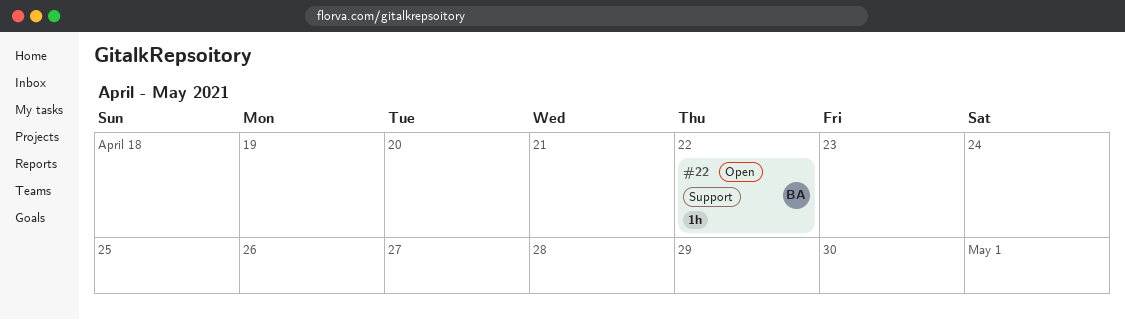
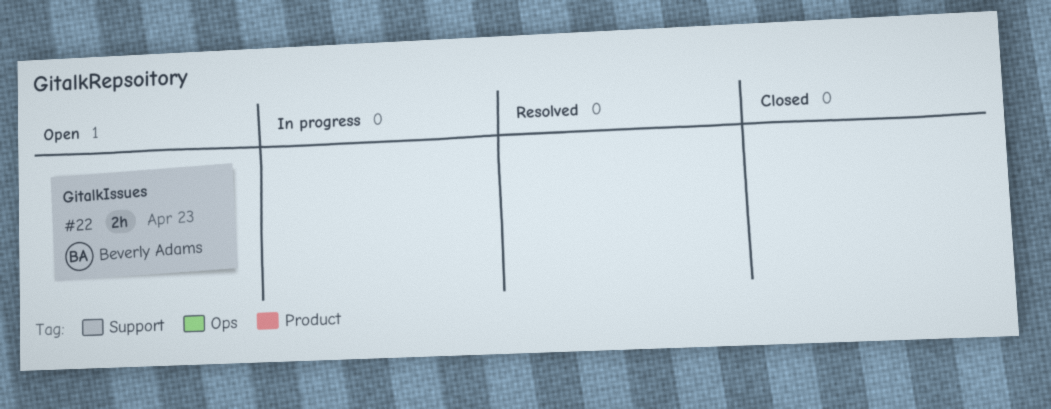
#22, estimate: 1h -> 2h
#22, due: Apr 22 -> Apr 23

